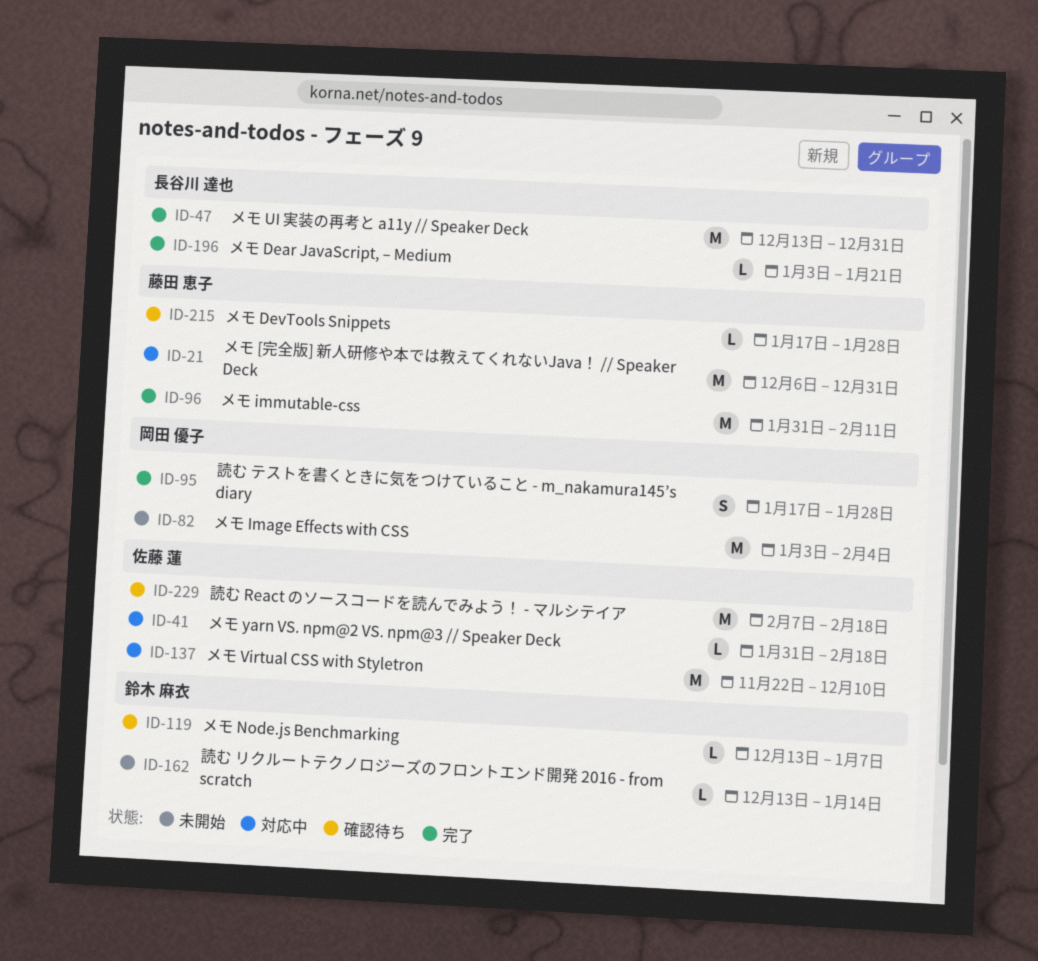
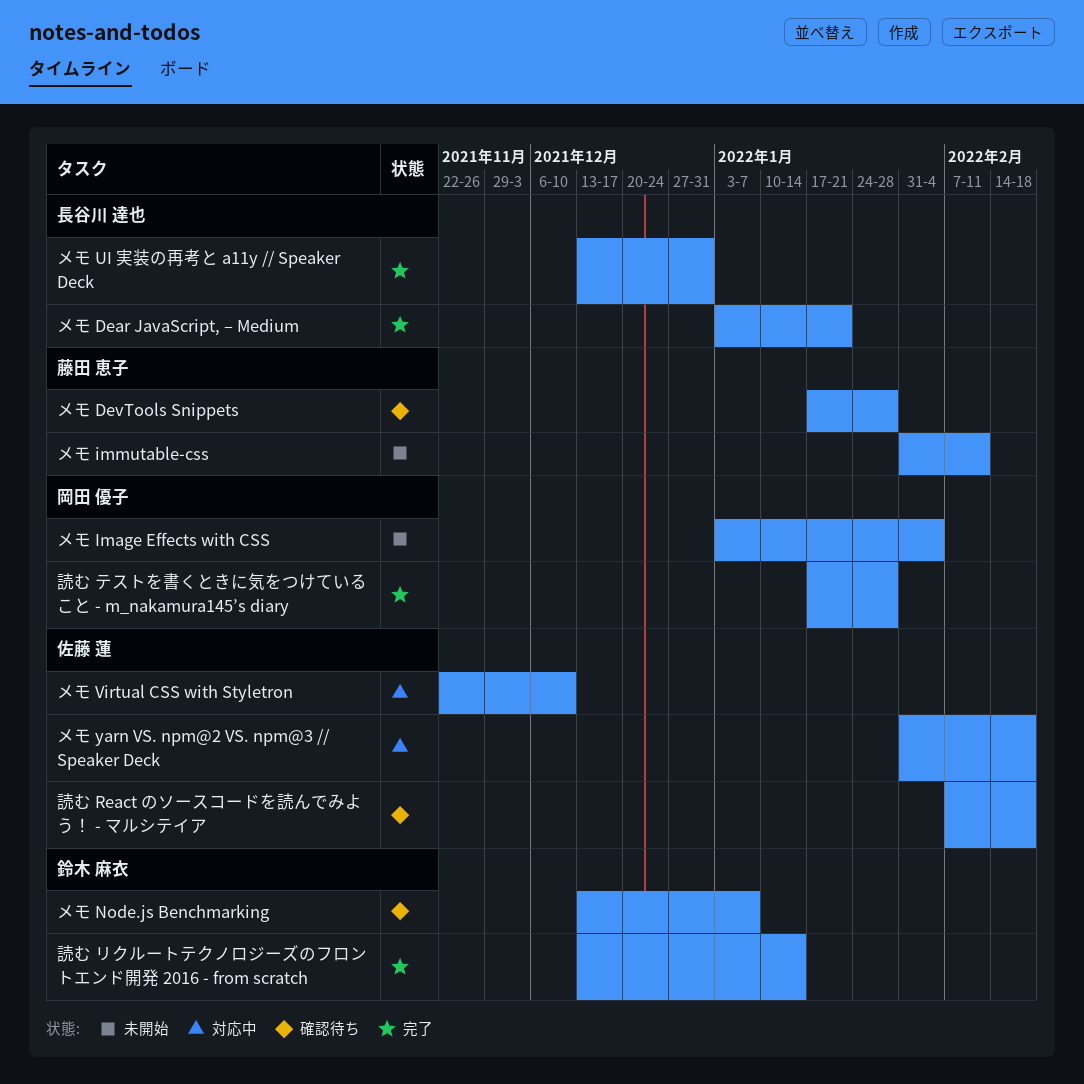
メモ [完全版] 新人研修や本では教えてくれないJava！ // Speaker Deck: present -> none
メモ immutable-css, status: 完了 -> 未開始
読む リクルートテクノロジーズのフロントエンド開発 2016 - from scratch, status: 未開始 -> 完了

